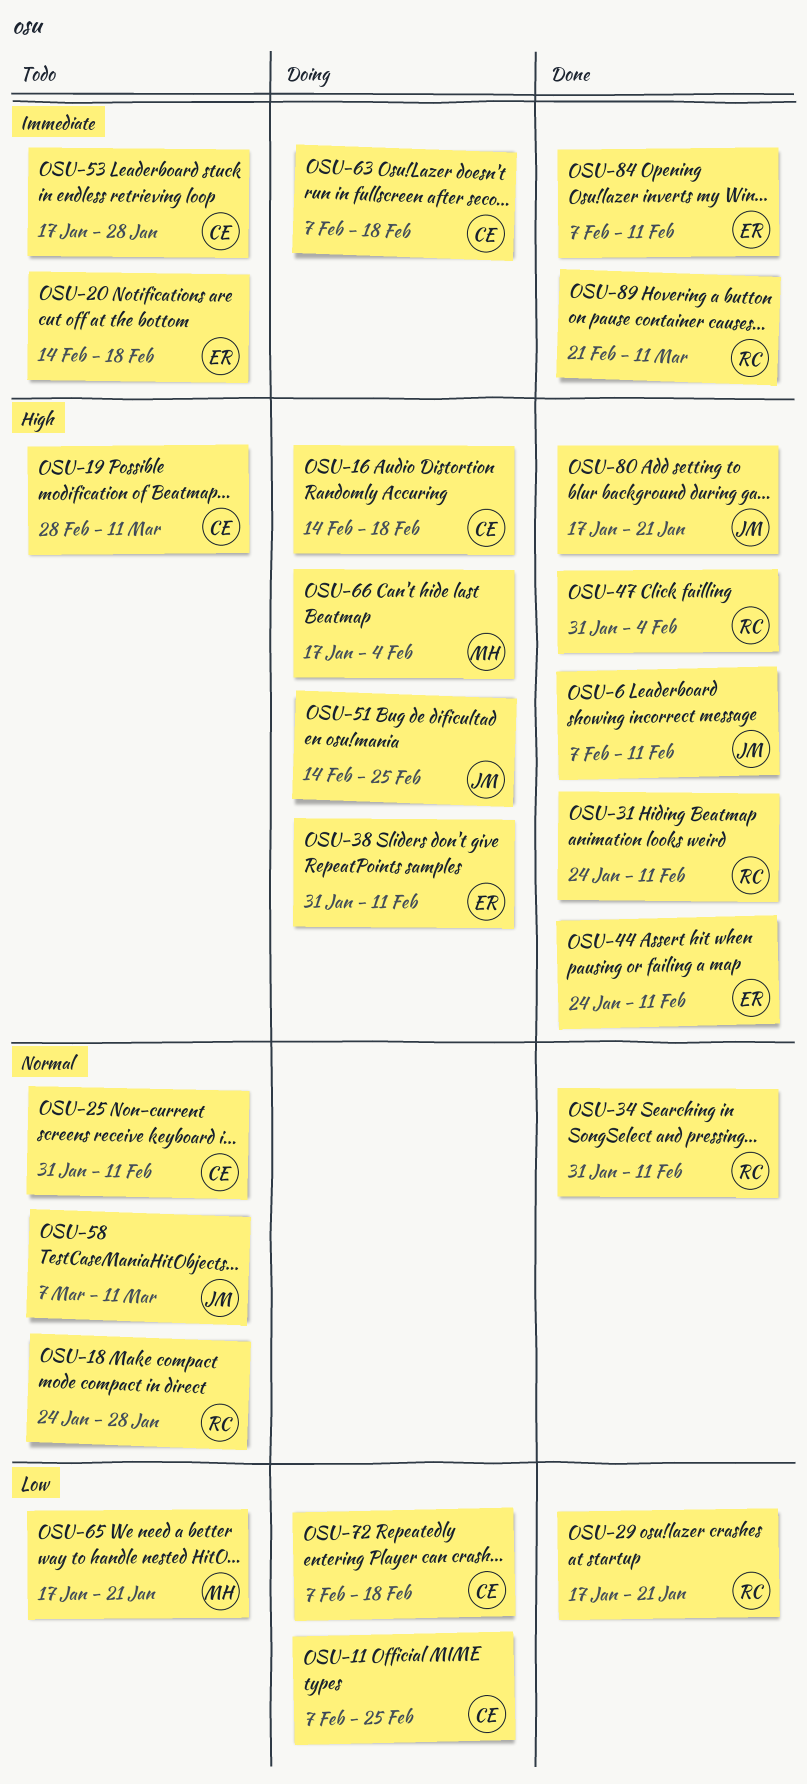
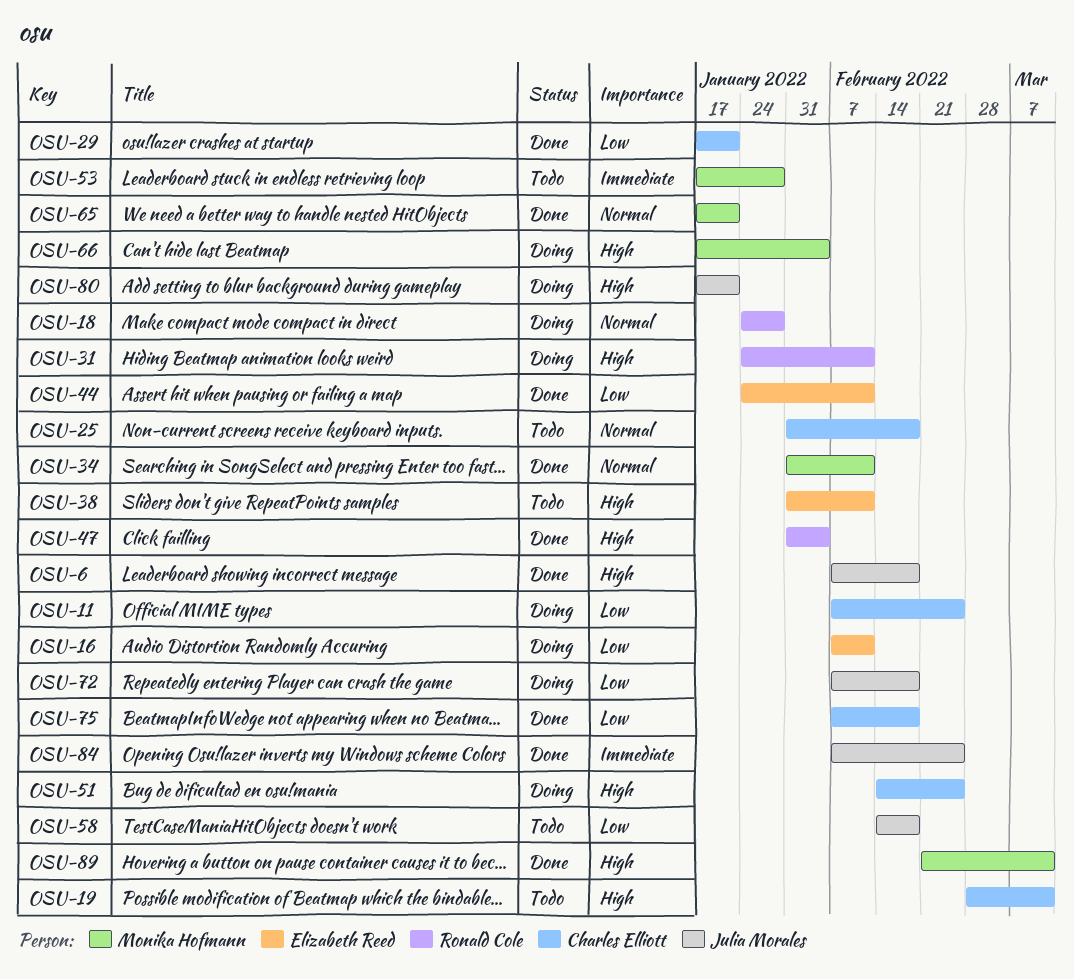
OSU-6, due: Feb 11 -> Feb 18
OSU-16, owner: Charles Elliott -> Elizabeth Reed
OSU-16, priority: High -> Low
OSU-16, start: Feb 14 -> Feb 7
OSU-16, due: Feb 18 -> Feb 11
OSU-18, status: Todo -> Doing
OSU-20: present -> none
OSU-25, due: Feb 11 -> Feb 18
OSU-29, owner: Ronald Cole -> Charles Elliott
OSU-31, status: Done -> Doing
OSU-34, owner: Ronald Cole -> Monika Hofmann
OSU-38, status: Doing -> Todo
OSU-44, priority: High -> Low
OSU-51, owner: Julia Morales -> Charles Elliott
OSU-53, owner: Charles Elliott -> Monika Hofmann
OSU-58, priority: Normal -> Low
OSU-58, start: Mar 7 -> Feb 14
OSU-58, due: Mar 11 -> Feb 18
OSU-63: present -> none
OSU-65, status: Todo -> Done
OSU-65, priority: Low -> Normal
OSU-72, owner: Charles Elliott -> Julia Morales
OSU-75: none -> present
OSU-80, status: Done -> Doing
OSU-84, owner: Elizabeth Reed -> Julia Morales
OSU-84, due: Feb 11 -> Feb 25
OSU-89, owner: Ronald Cole -> Monika Hofmann
OSU-89, priority: Immediate -> High

